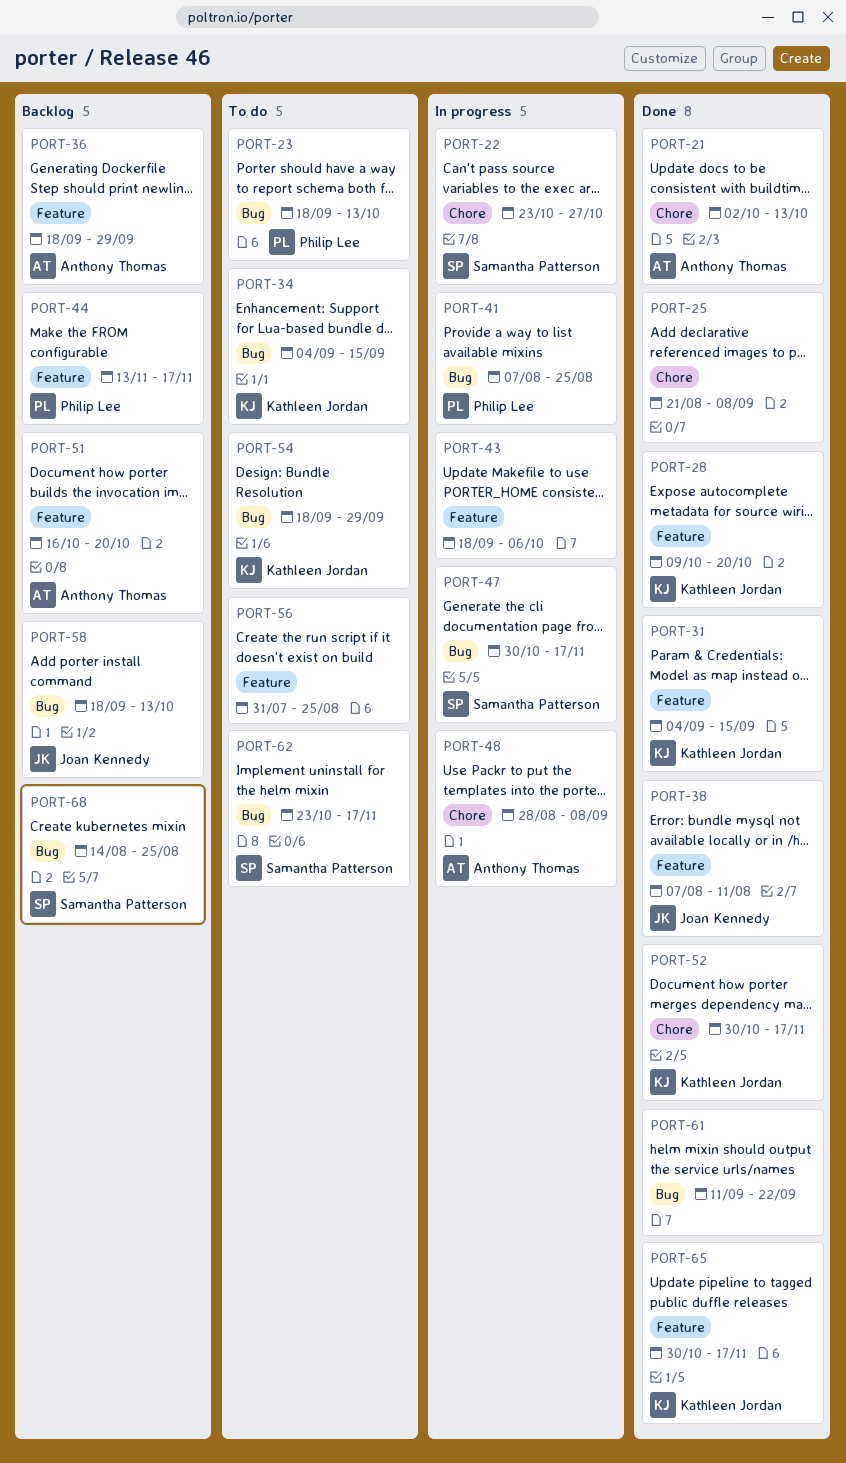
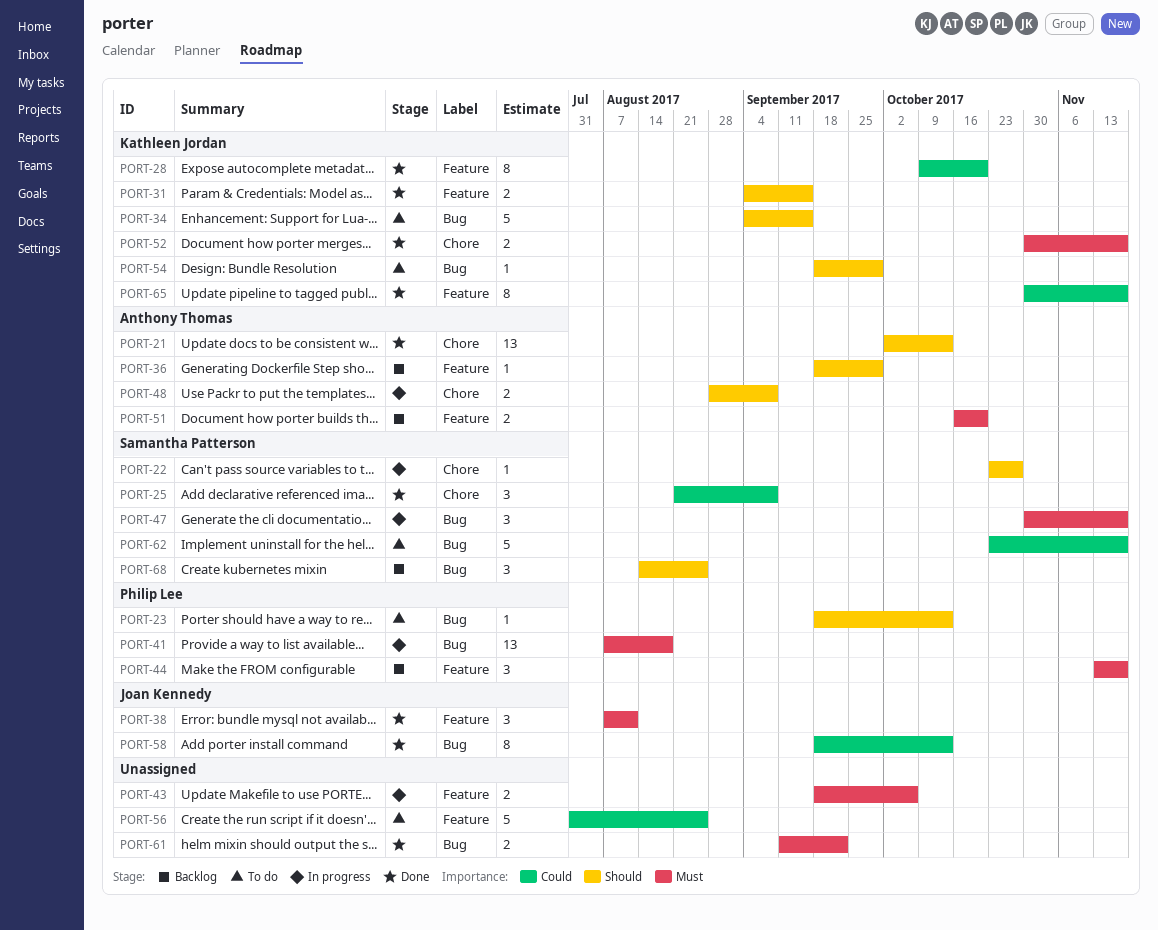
PORT-25, owner: none -> Samantha Patterson
PORT-41, due: Aug 25 -> Aug 18
PORT-58, status: Backlog -> Done

